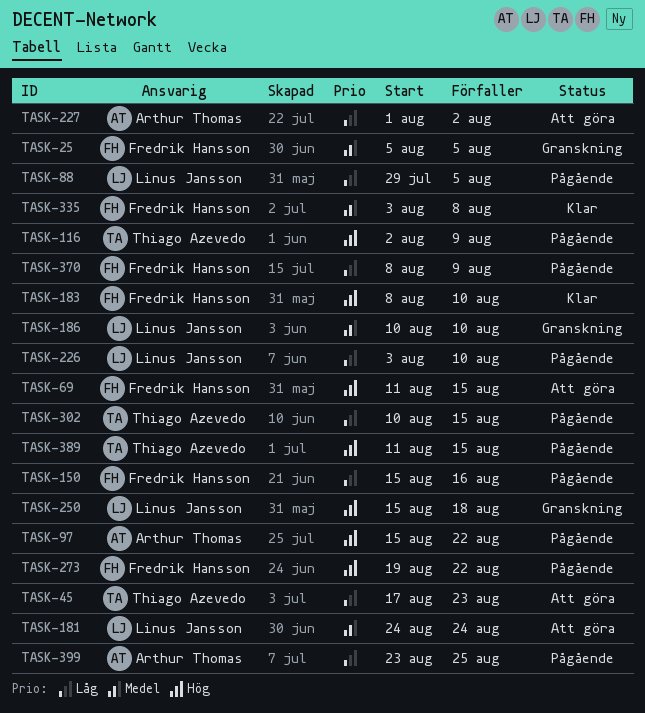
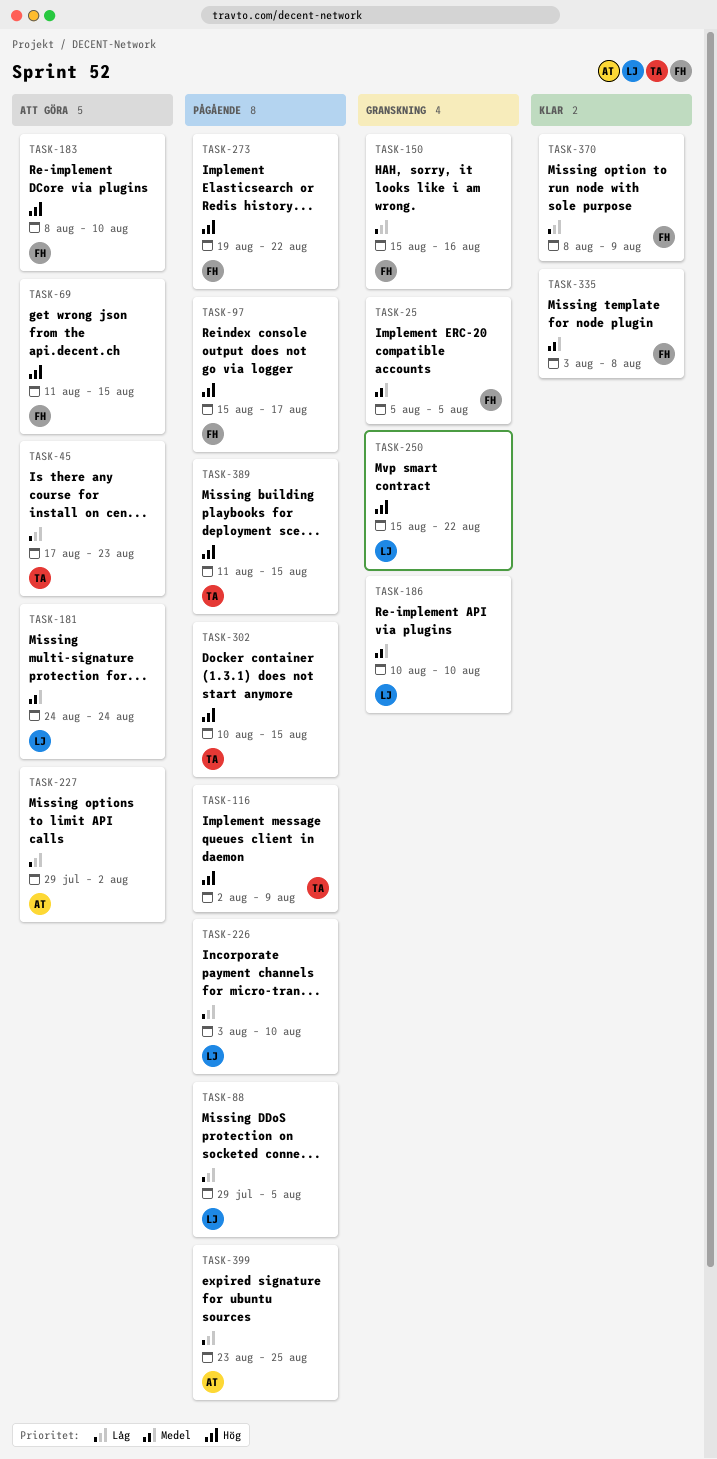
TASK-97, owner: Arthur Thomas -> Fredrik Hansson
TASK-97, due: Aug 22 -> Aug 17
TASK-150, status: Pågående -> Granskning
TASK-183, status: Klar -> Att göra
TASK-227, start: Aug 1 -> Jul 29
TASK-250, due: Aug 18 -> Aug 22
TASK-302, priority: Låg -> Hög
TASK-370, status: Pågående -> Klar

